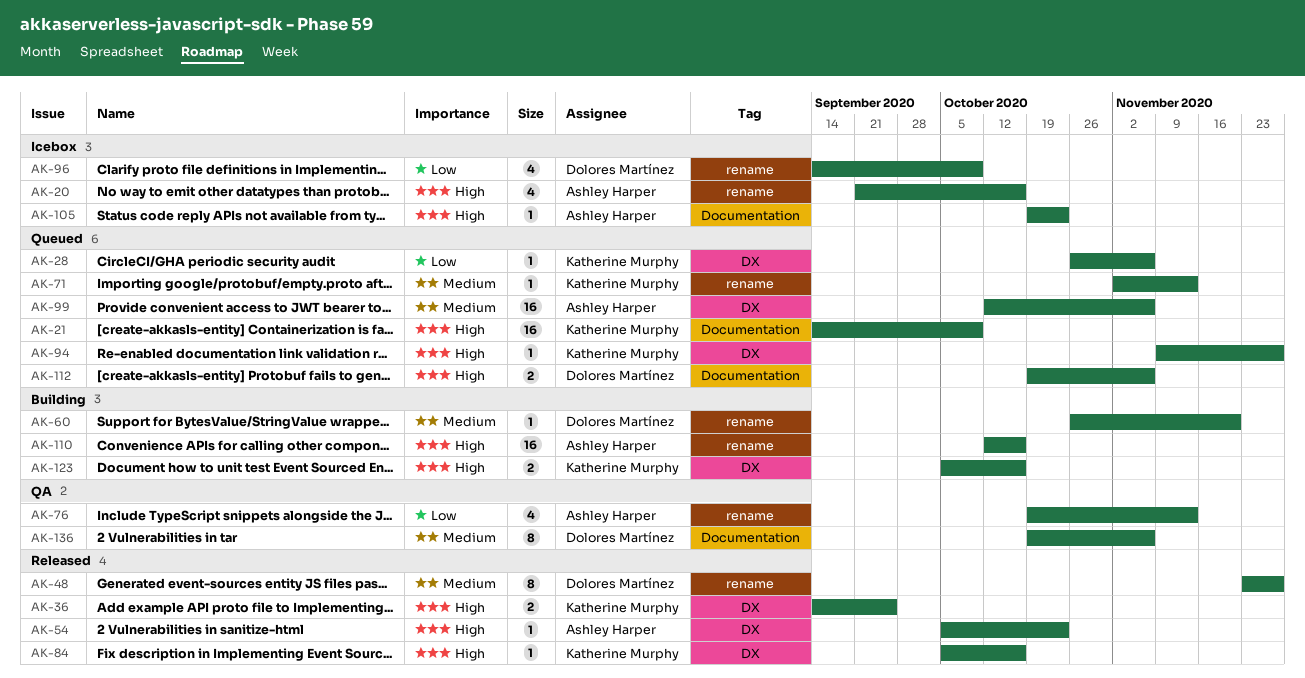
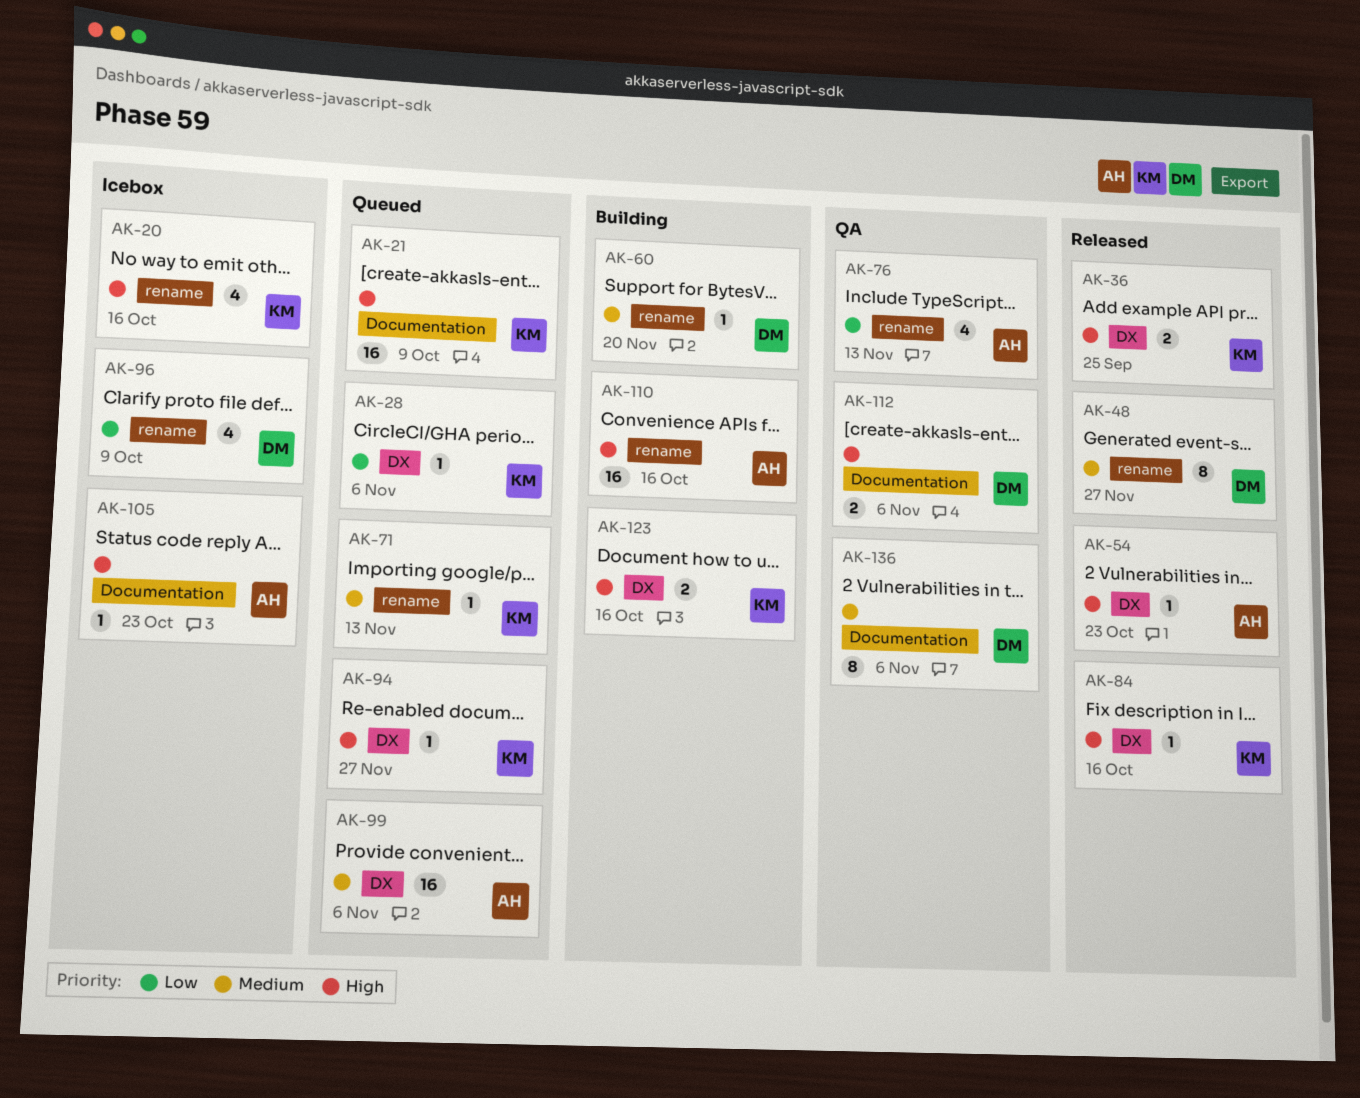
AK-20, owner: Ashley Harper -> Katherine Murphy
AK-112, status: Queued -> QA

